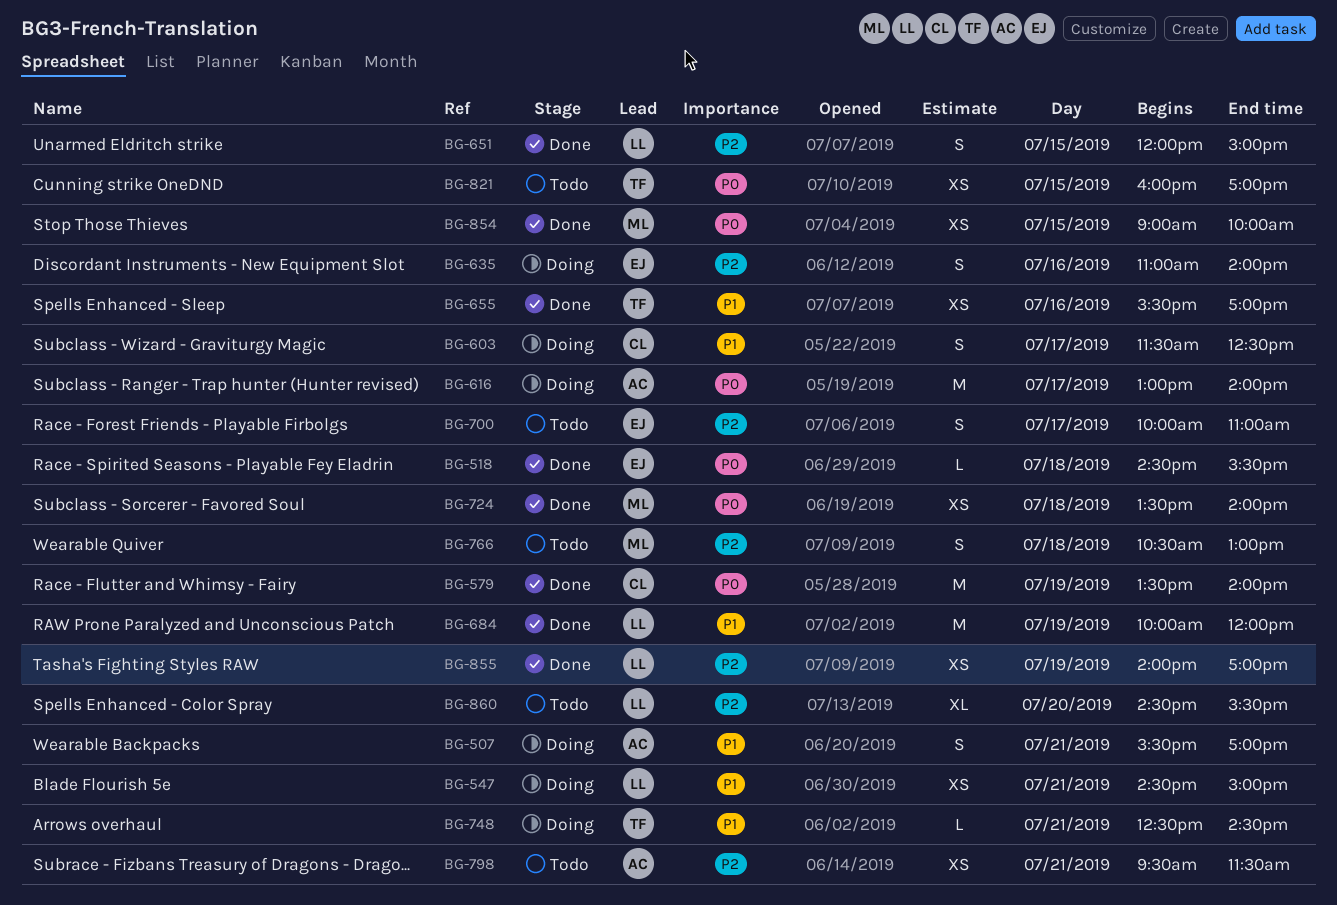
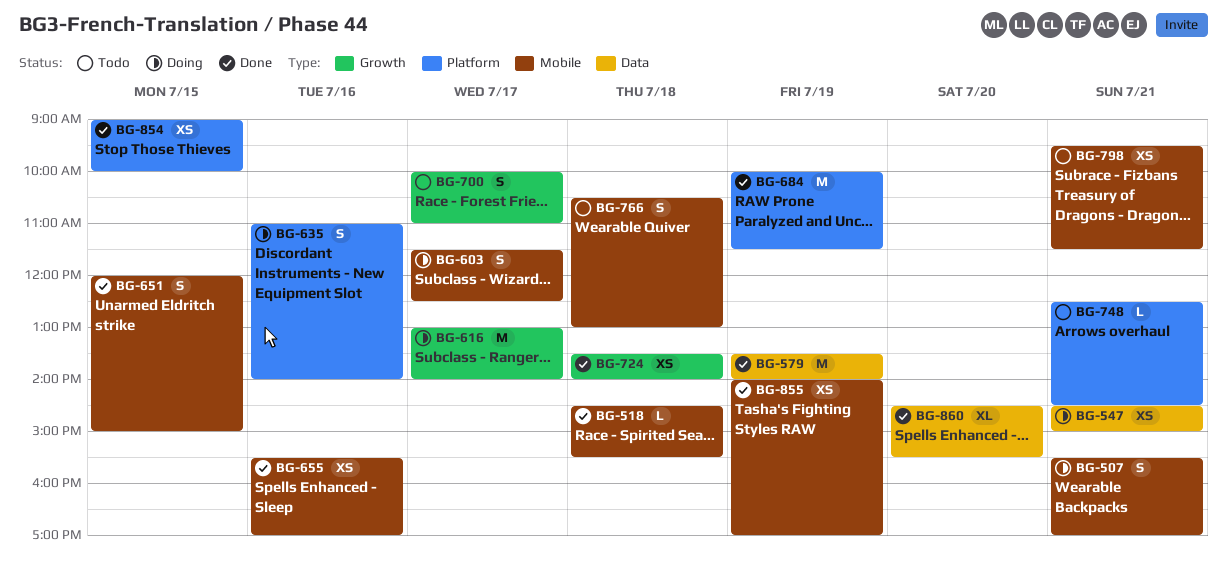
BG-684, ends: 12:00 -> 11:30
BG-748, status: Doing -> Todo
BG-821: present -> none
BG-860, status: Todo -> Done

